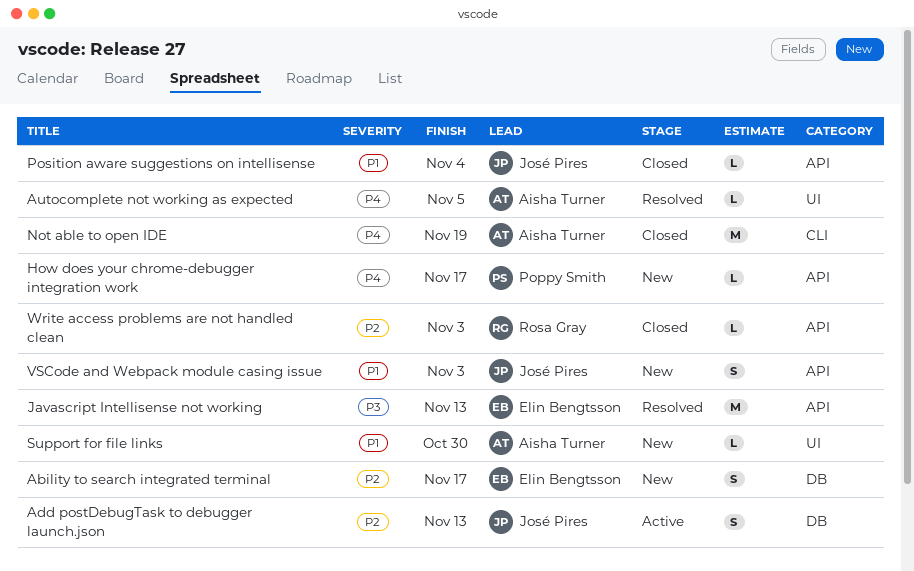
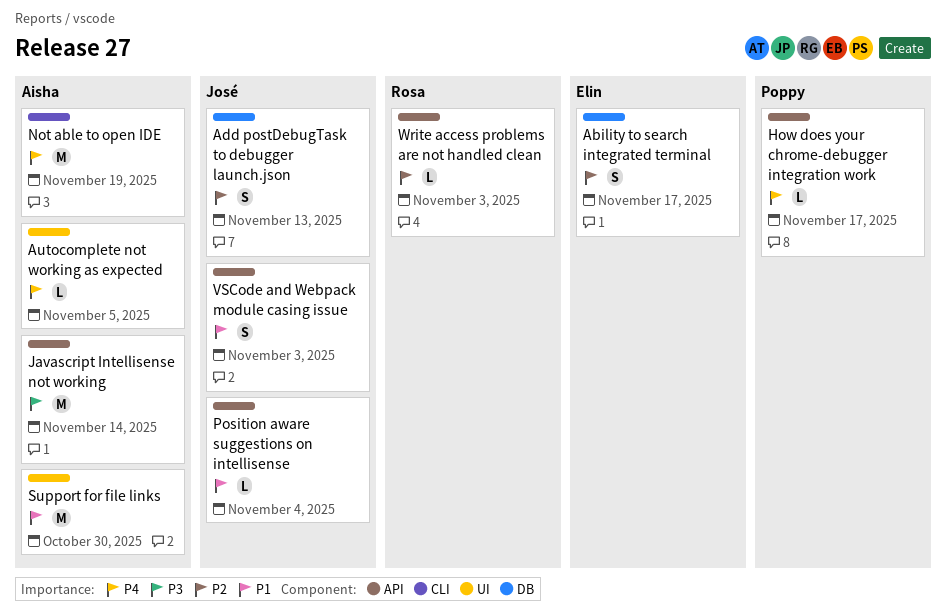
Javascript Intellisense not working, owner: Elin Bengtsson -> Aisha Turner
Javascript Intellisense not working, due: Nov 13 -> Nov 14
Support for file links, estimate: L -> M

